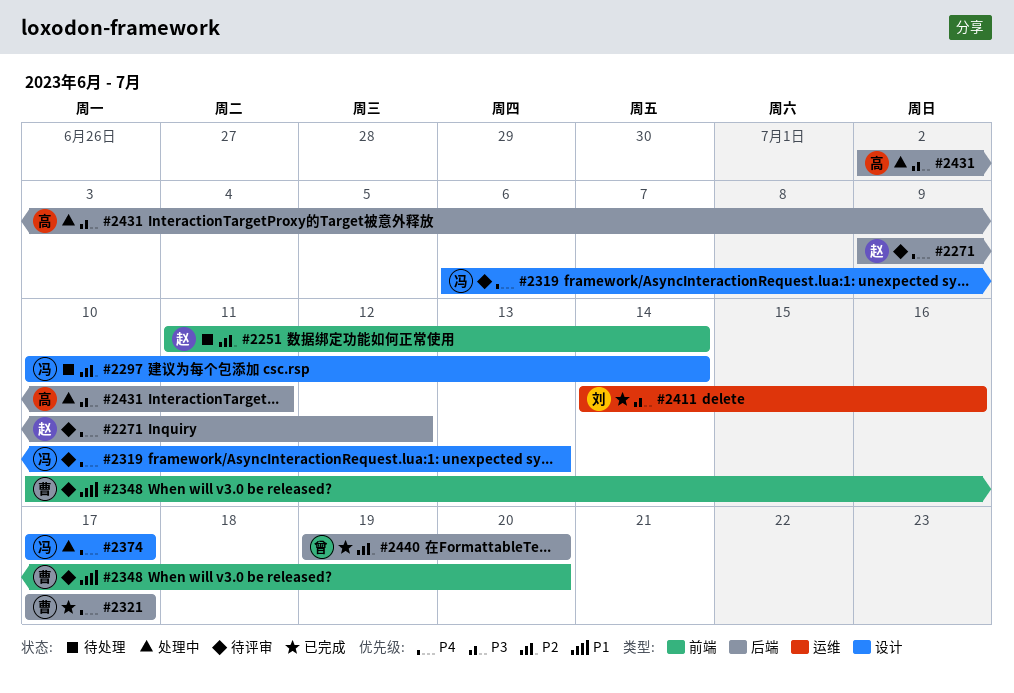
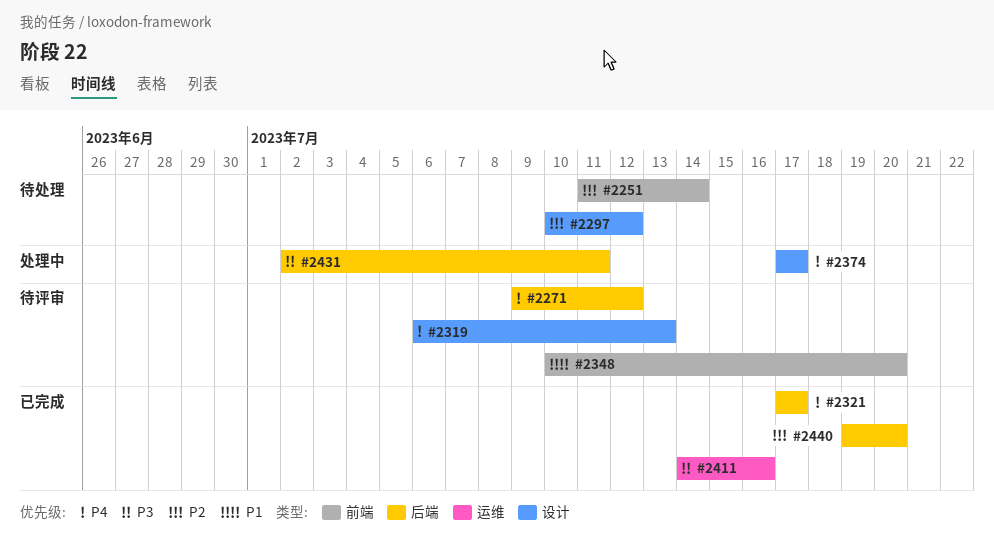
#2297, due: Jul 14 -> Jul 12

